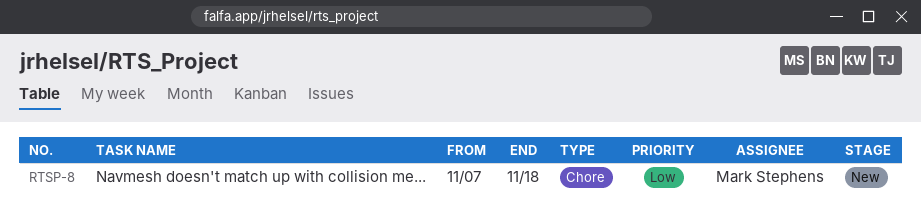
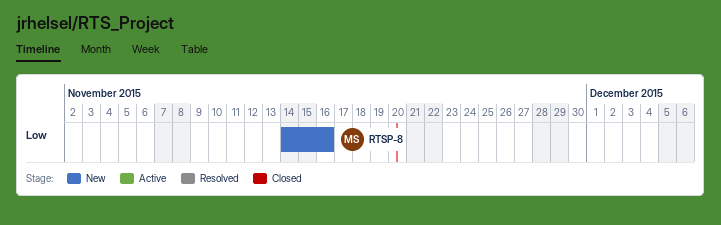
RTSP-8, start: Nov 7 -> Nov 14
RTSP-8, due: Nov 18 -> Nov 16

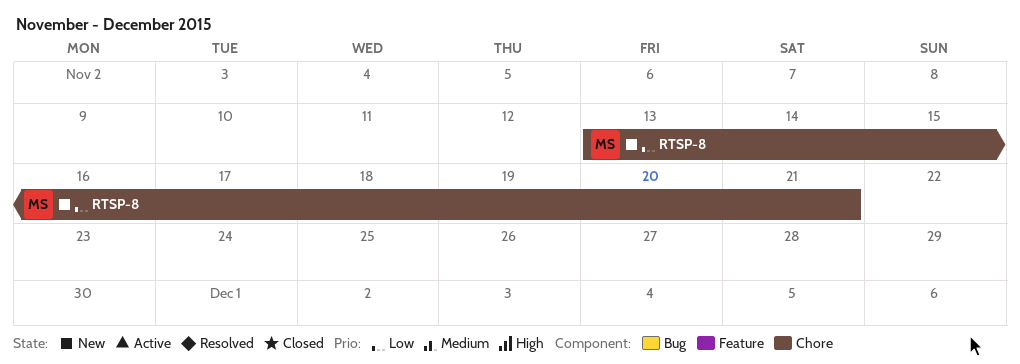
RTSP-8, start: Nov 14 -> Nov 13
RTSP-8, due: Nov 16 -> Nov 21

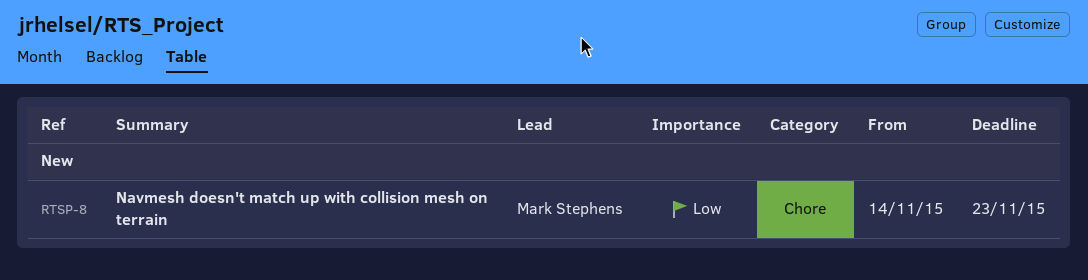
RTSP-8, start: Nov 13 -> Nov 14
RTSP-8, due: Nov 21 -> Nov 23

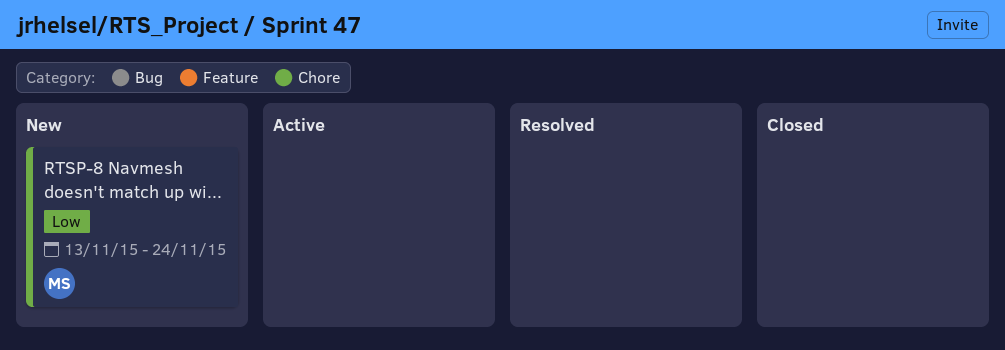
RTSP-8, start: Nov 14 -> Nov 13
RTSP-8, due: Nov 23 -> Nov 24

